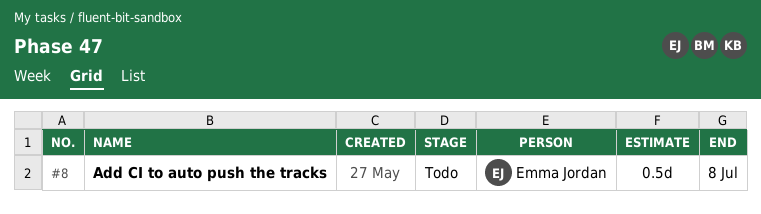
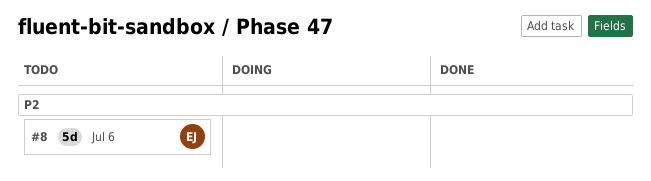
#8, estimate: 0.5d -> 5d
#8, due: Jul 8 -> Jul 6

